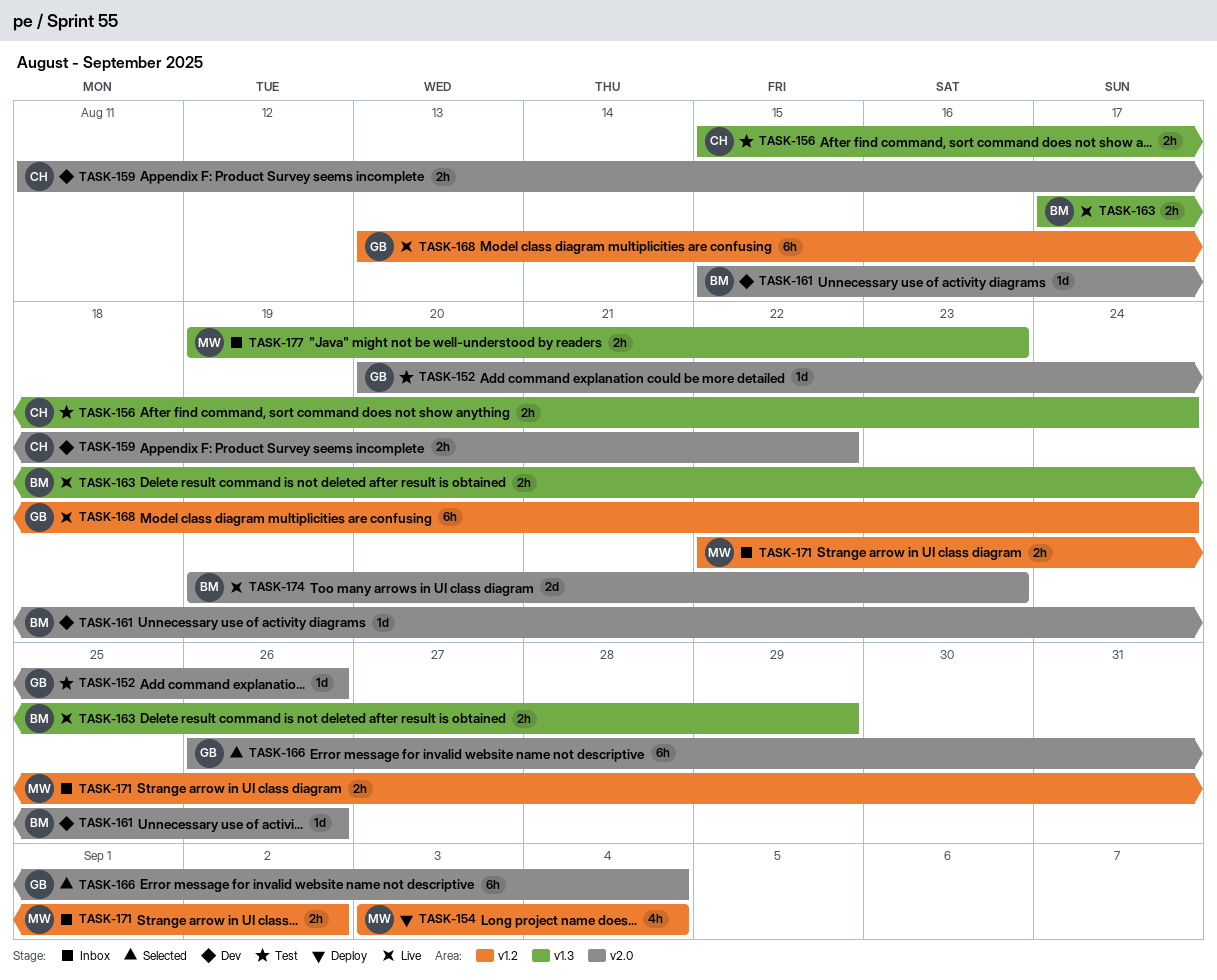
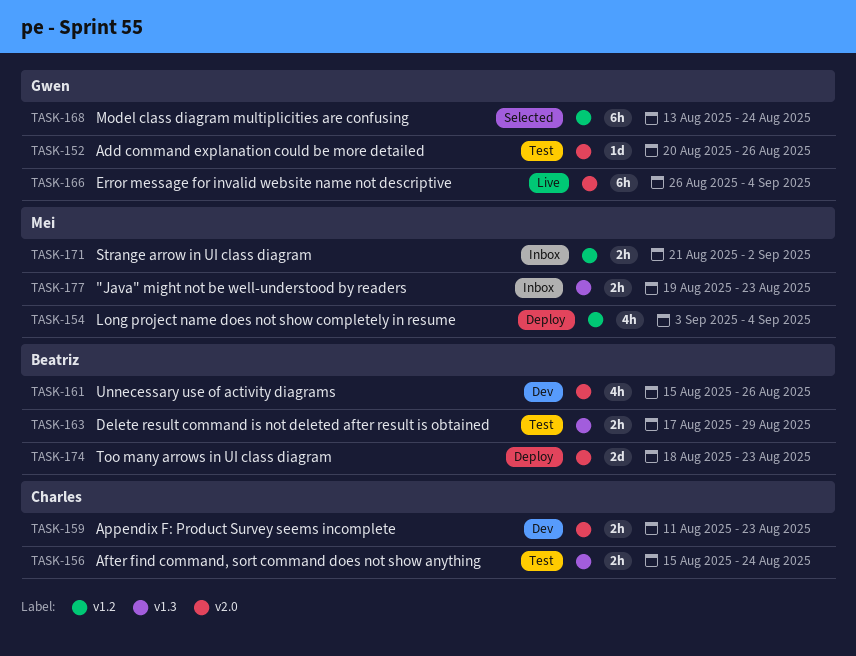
TASK-159, due: Aug 22 -> Aug 23
TASK-161, estimate: 1d -> 4h
TASK-163, status: Live -> Test
TASK-166, status: Selected -> Live
TASK-168, status: Live -> Selected
TASK-171, start: Aug 22 -> Aug 21
TASK-174, status: Live -> Deploy
TASK-174, start: Aug 19 -> Aug 18

